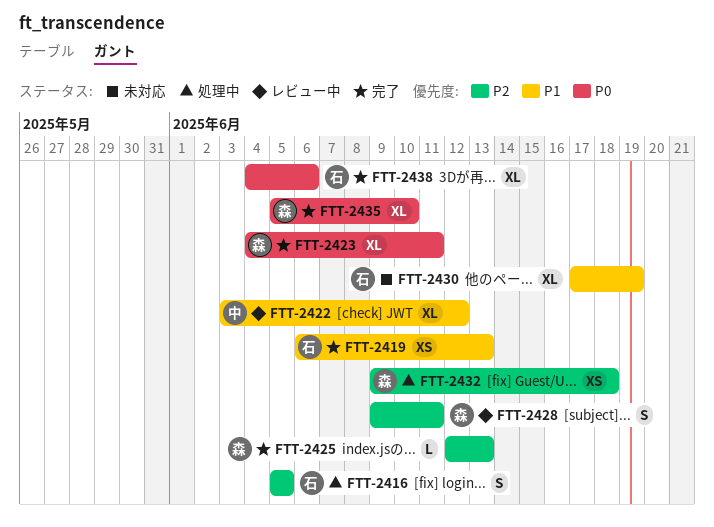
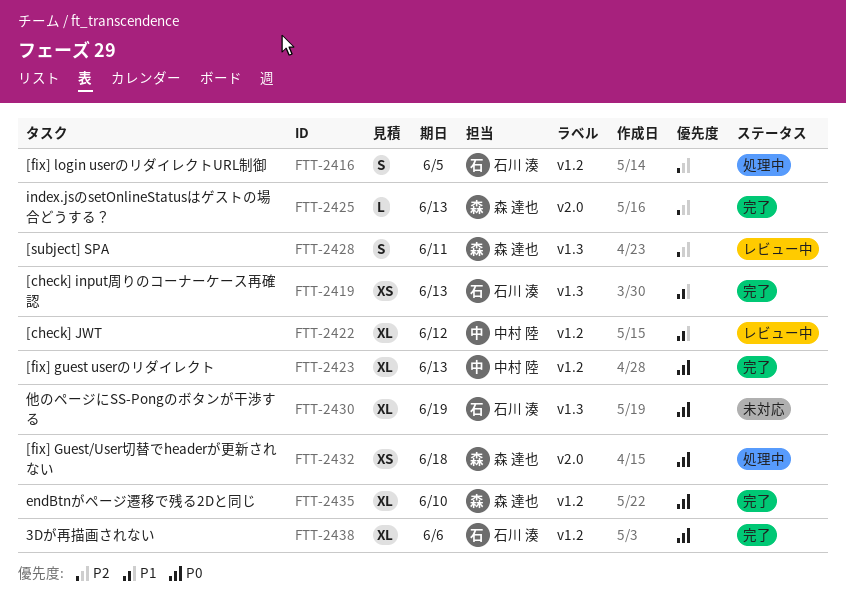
FTT-2423, owner: 森 達也 -> 中村 陸
FTT-2423, due: Jun 11 -> Jun 13
FTT-2430, priority: P1 -> P0
FTT-2432, priority: P2 -> P0

